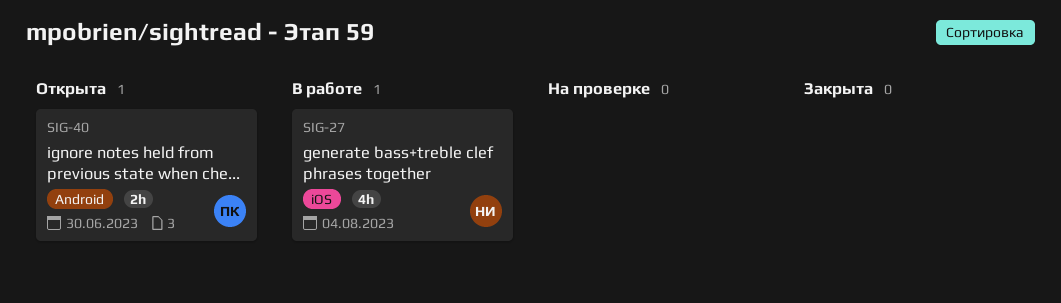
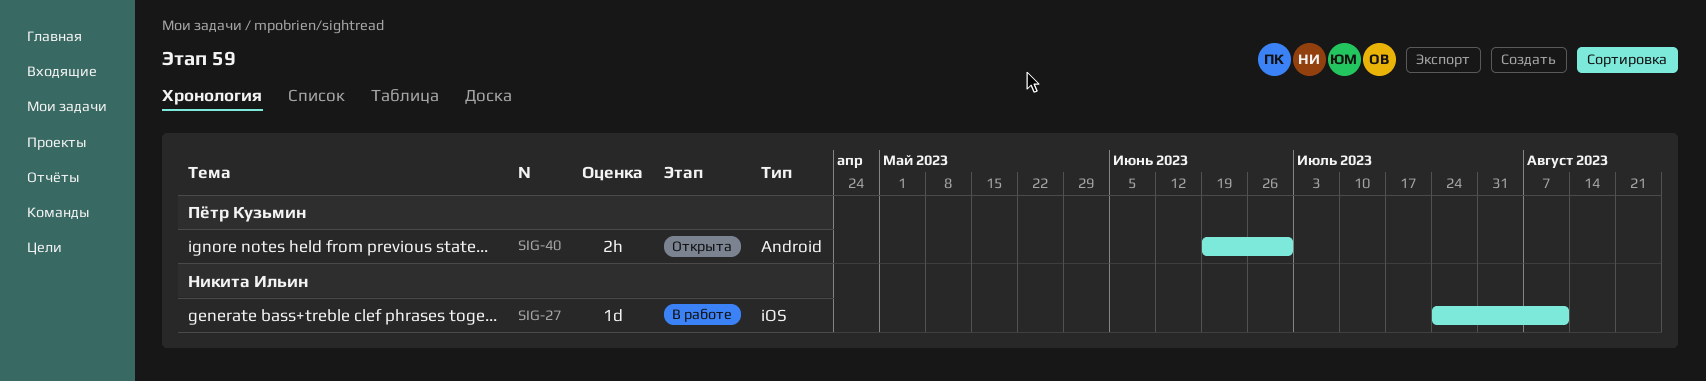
SIG-27, estimate: 4h -> 1d
SIG-27, due: Aug 4 -> Aug 11

